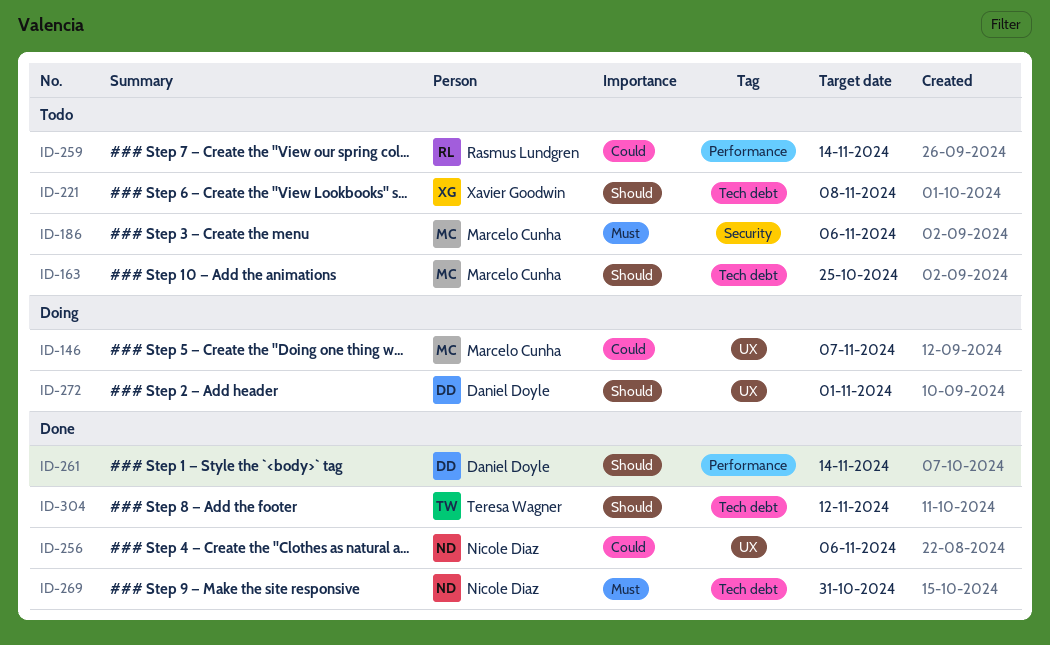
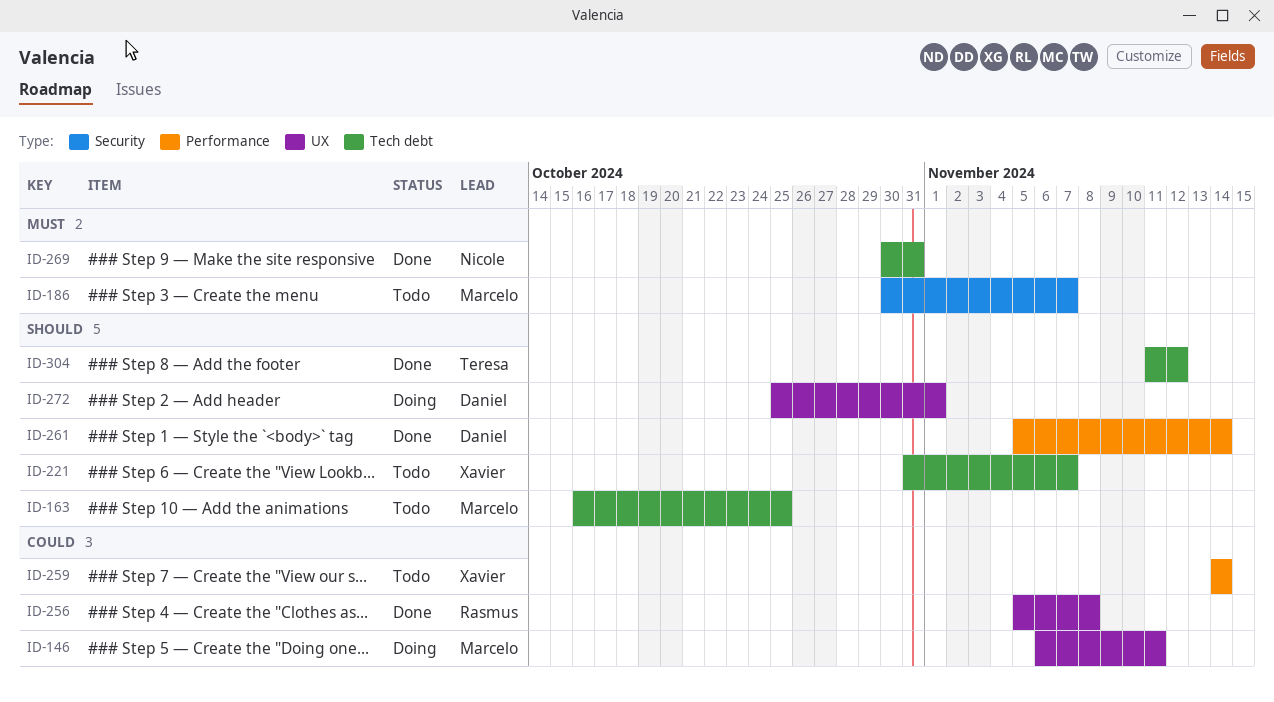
ID-146, due: Nov 7 -> Nov 11
ID-186, due: Nov 6 -> Nov 7
ID-221, due: Nov 8 -> Nov 7
ID-256, owner: Nicole Diaz -> Rasmus Lundgren
ID-256, due: Nov 6 -> Nov 8
ID-259, owner: Rasmus Lundgren -> Xavier Goodwin

